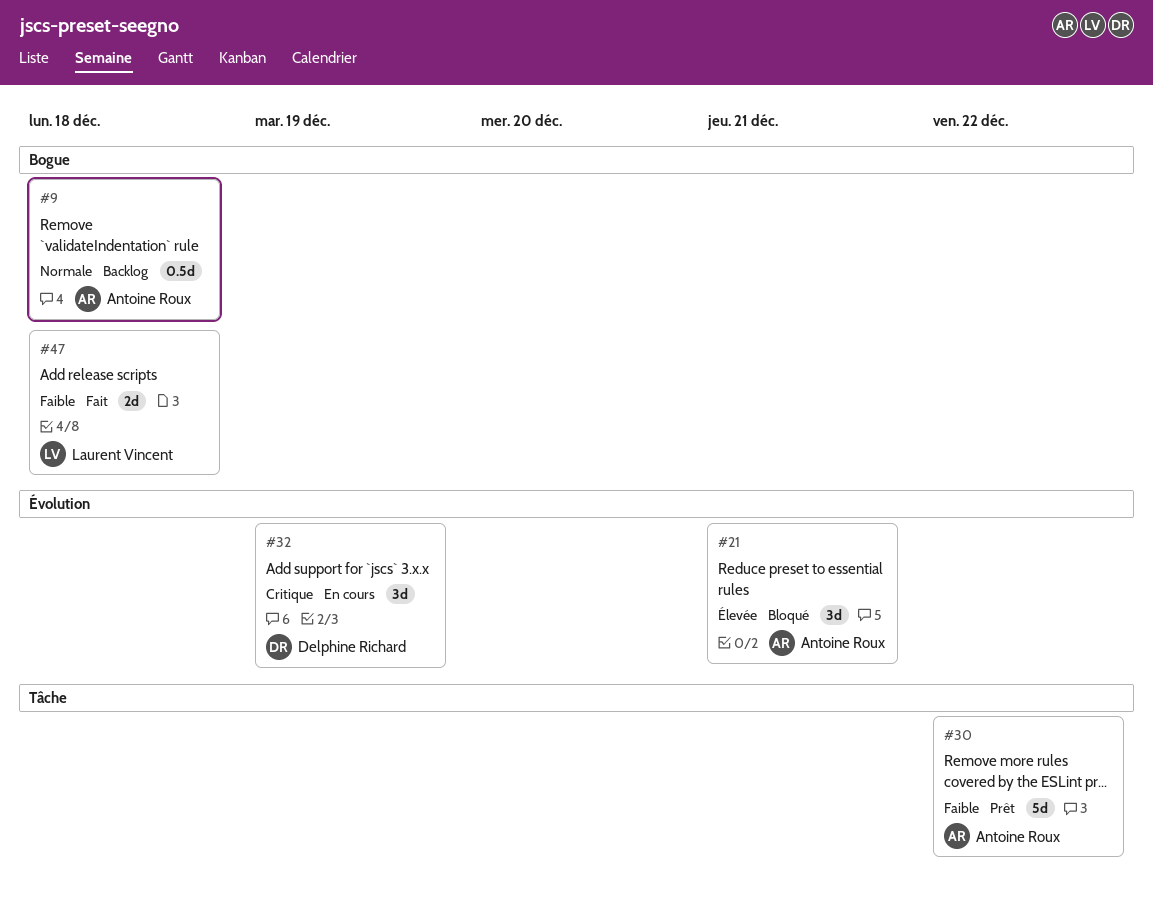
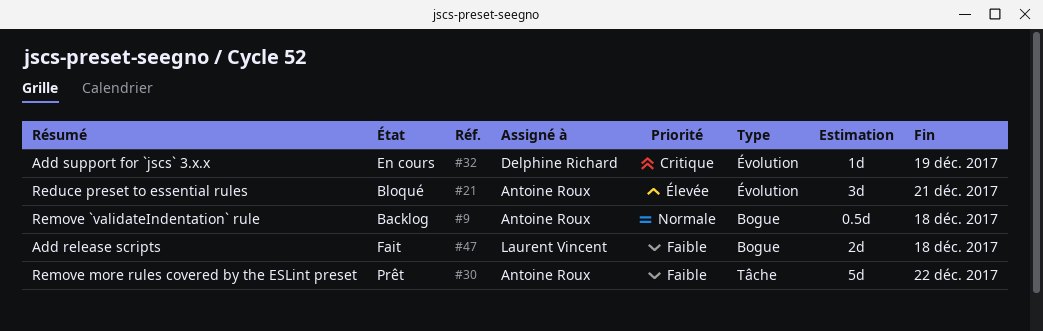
#32, estimate: 3d -> 1d

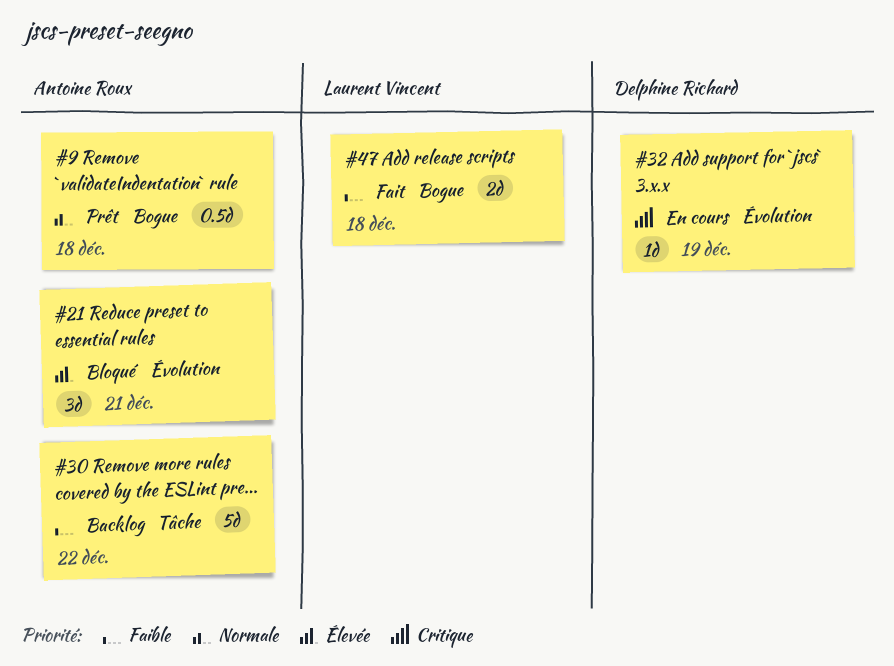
#9, status: Backlog -> Prêt
#30, status: Prêt -> Backlog

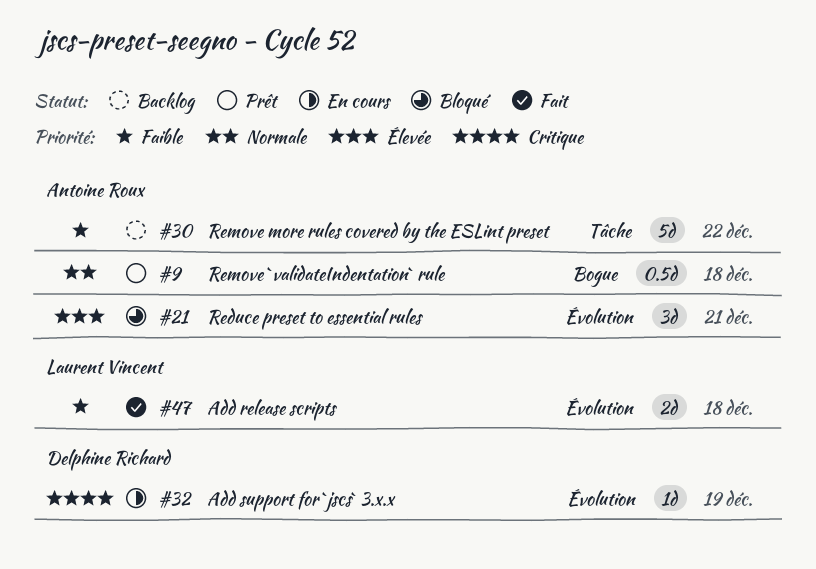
#47, label: Bogue -> Évolution

